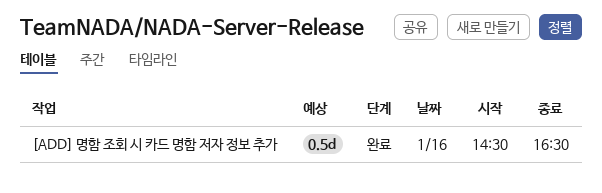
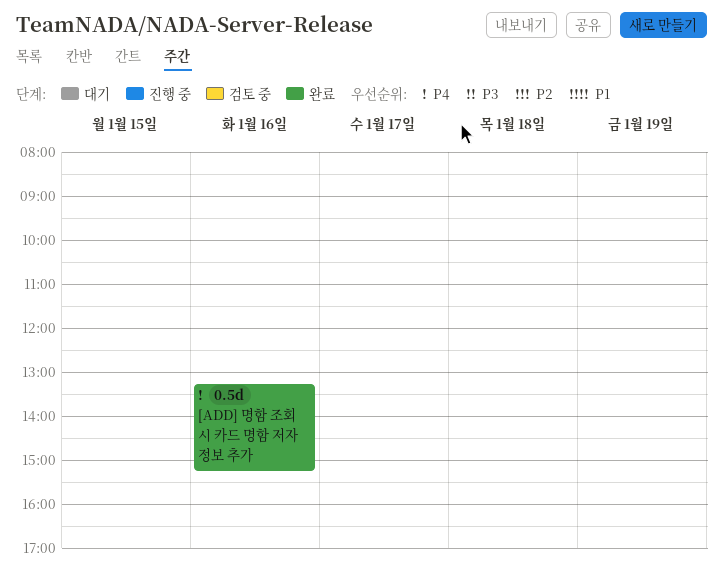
[ADD] 명함 조회 시 카드 명함 저자 정보 추가, begins: 14:30 -> 13:15
[ADD] 명함 조회 시 카드 명함 저자 정보 추가, ends: 16:30 -> 15:15

